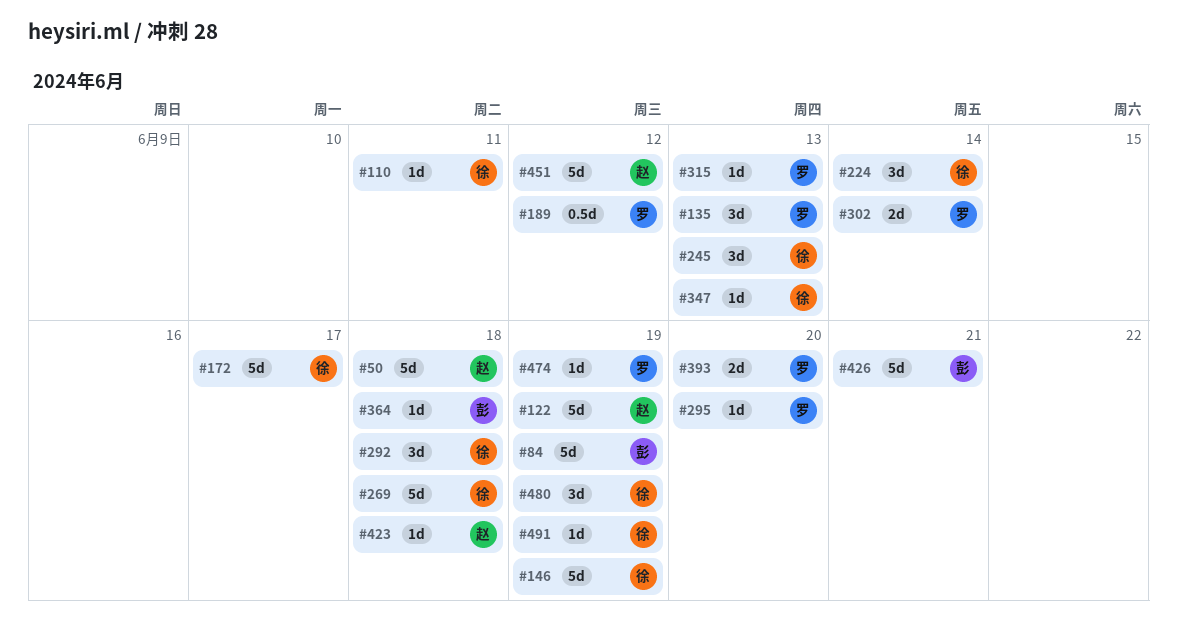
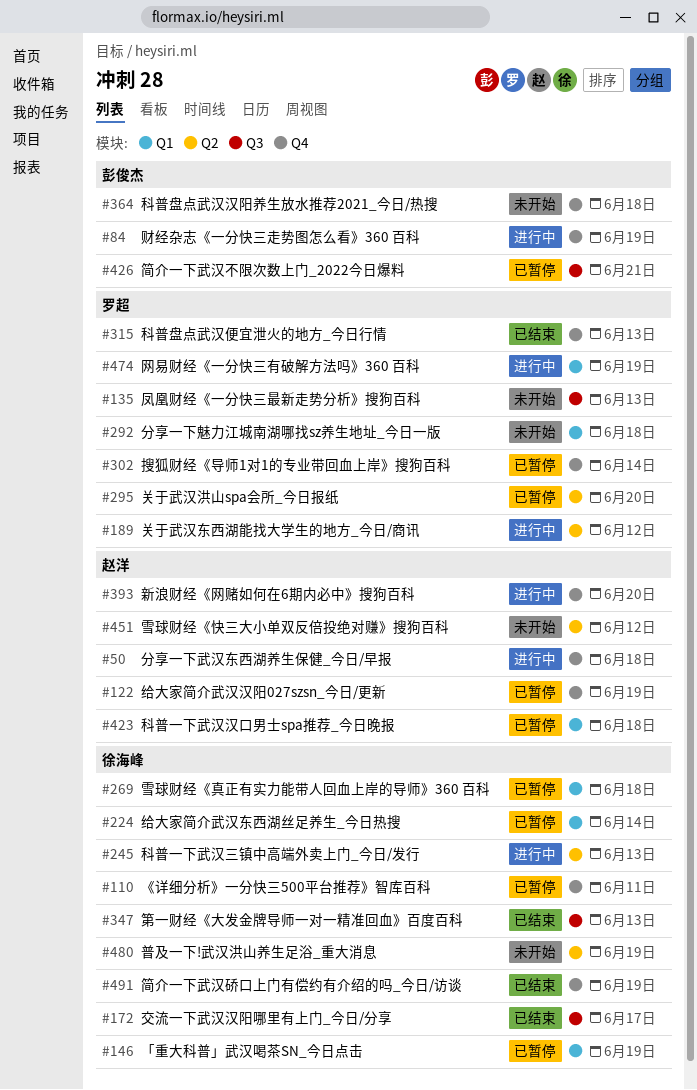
#292, owner: 徐海峰 -> 罗超
#393, owner: 罗超 -> 赵洋

